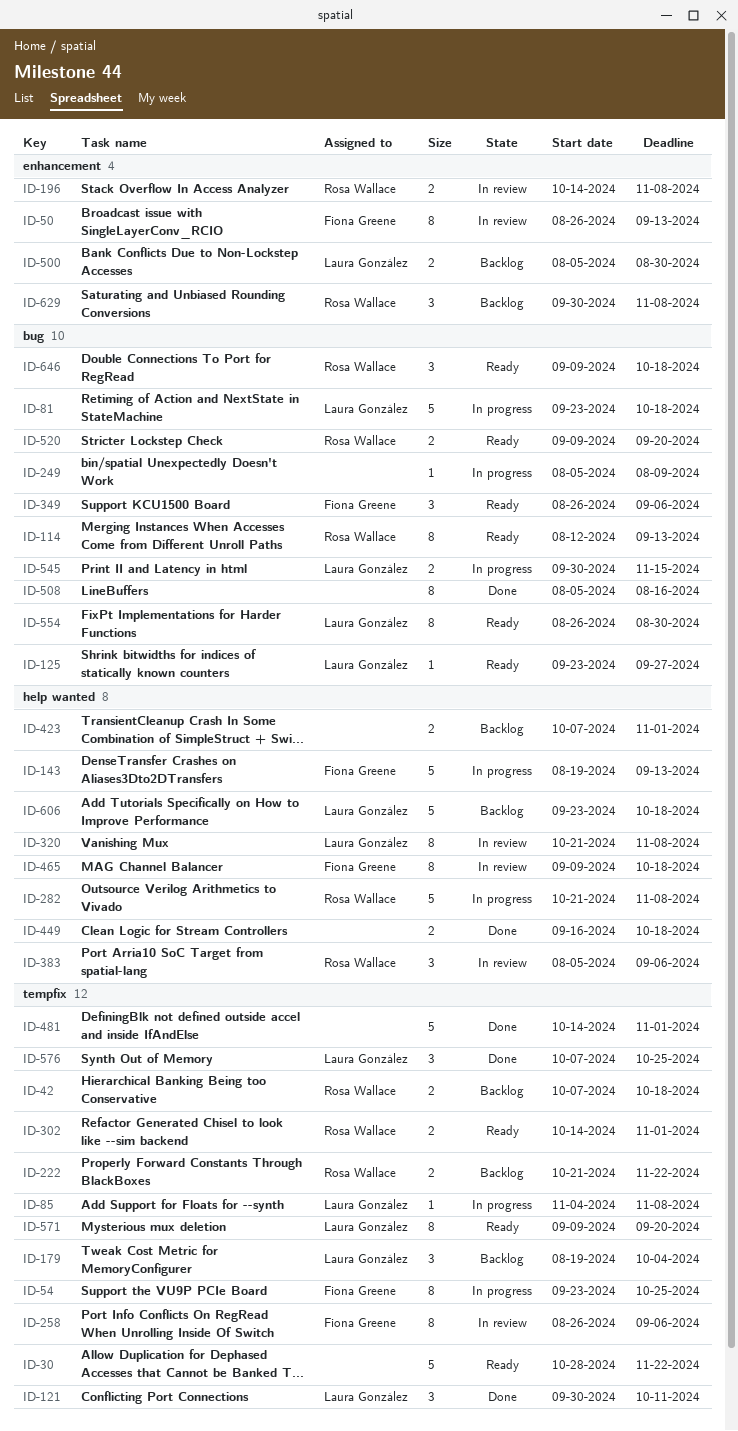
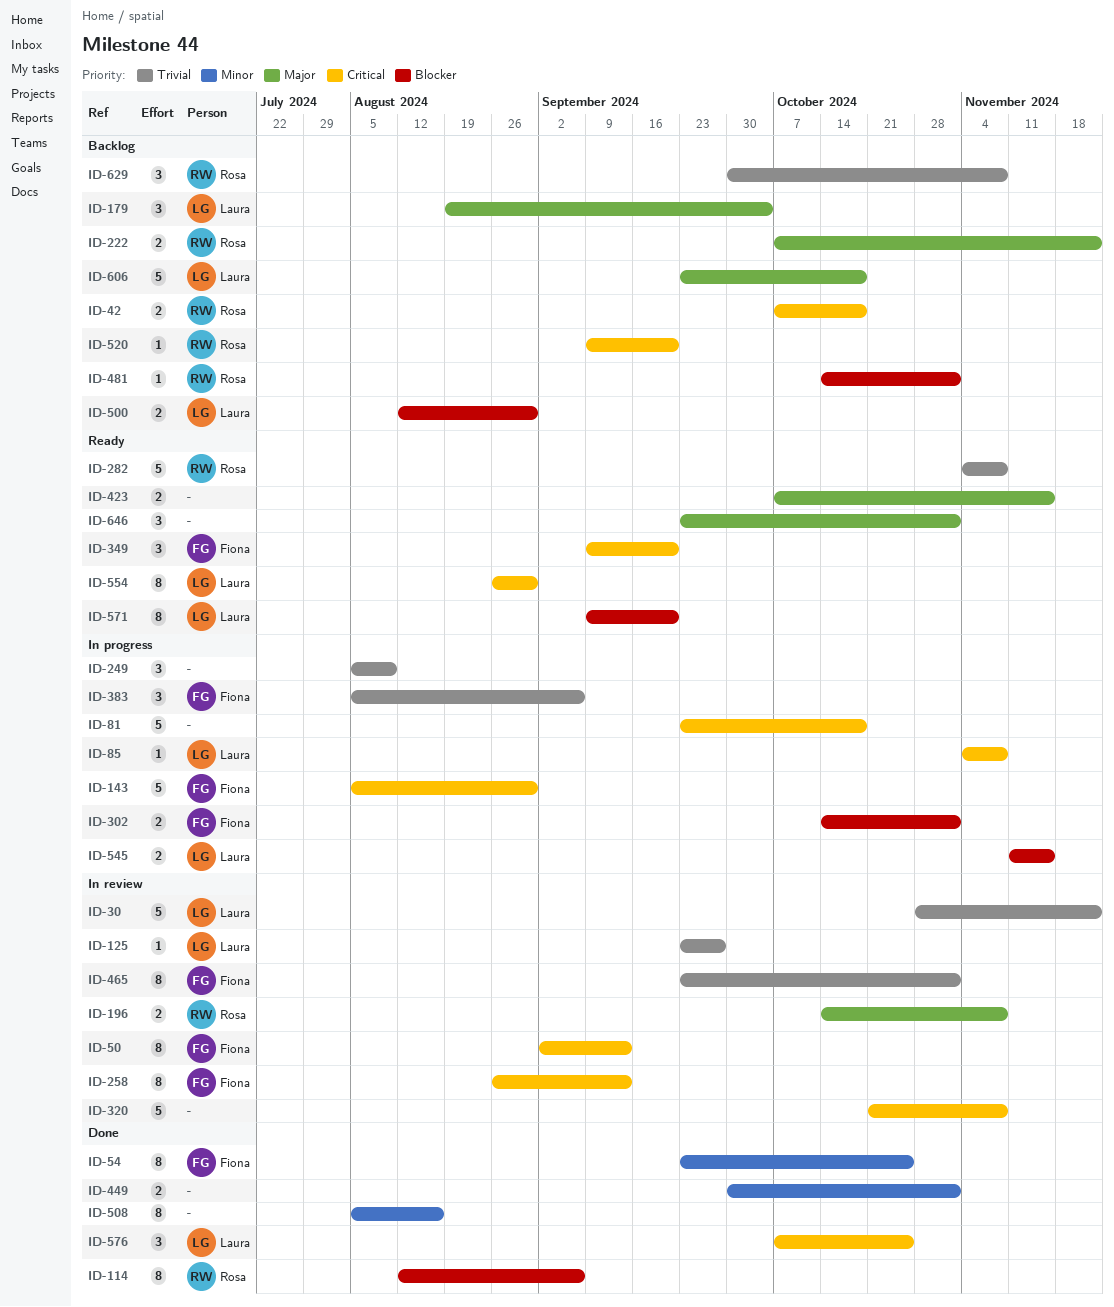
ID-30, status: Ready -> In review
ID-30, owner: none -> Laura González
ID-50, start: Aug 26 -> Sep 2
ID-54, status: In progress -> Done
ID-81, owner: Laura González -> none
ID-114, status: Ready -> Done
ID-114, due: Sep 13 -> Sep 6
ID-121: present -> none
ID-125, status: Ready -> In review
ID-143, start: Aug 19 -> Aug 5
ID-143, due: Sep 13 -> Aug 30
ID-222, start: Oct 21 -> Oct 7
ID-249, estimate: 1 -> 3
ID-258, due: Sep 6 -> Sep 13
ID-282, status: In progress -> Ready
ID-282, start: Oct 21 -> Nov 4
ID-302, status: Ready -> In progress
ID-302, owner: Rosa Wallace -> Fiona Greene
ID-320, owner: Laura González -> none
ID-320, estimate: 8 -> 5
ID-349, start: Aug 26 -> Sep 9
ID-349, due: Sep 6 -> Sep 20
ID-383, status: In review -> In progress
ID-383, owner: Rosa Wallace -> Fiona Greene
ID-423, status: Backlog -> Ready
ID-423, due: Nov 1 -> Nov 15
ID-449, start: Sep 16 -> Sep 30
ID-449, due: Oct 18 -> Nov 1
ID-465, start: Sep 9 -> Sep 23
ID-465, due: Oct 18 -> Nov 1
ID-481, status: Done -> Backlog
ID-481, owner: none -> Rosa Wallace
ID-481, estimate: 5 -> 1
ID-500, start: Aug 5 -> Aug 12
ID-520, status: Ready -> Backlog
ID-520, estimate: 2 -> 1
ID-545, start: Sep 30 -> Nov 11
ID-646, owner: Rosa Wallace -> none
ID-646, start: Sep 9 -> Sep 23
ID-646, due: Oct 18 -> Nov 1

